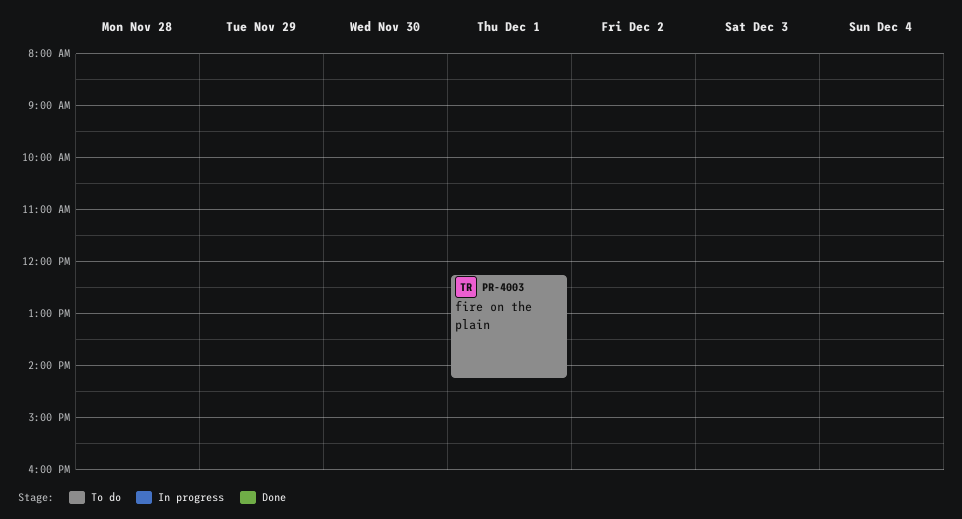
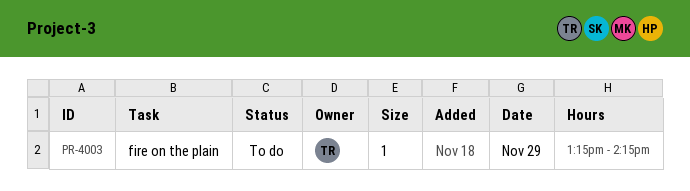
PR-4003, day: Dec 1 -> Nov 29
PR-4003, begins: 12:15 -> 13:15

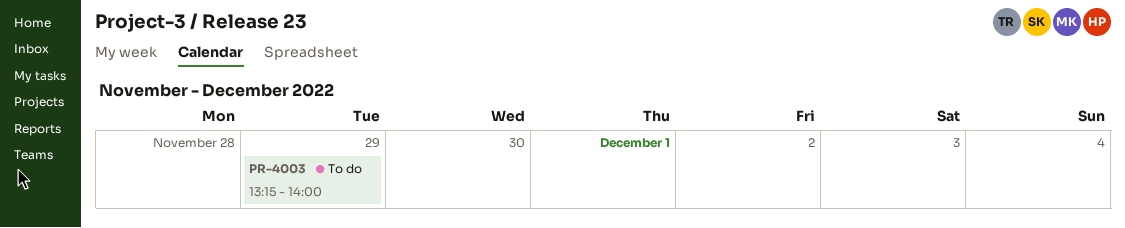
PR-4003, ends: 14:15 -> 14:00

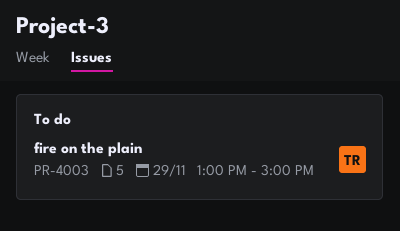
PR-4003, begins: 13:15 -> 13:00
PR-4003, ends: 14:00 -> 15:00

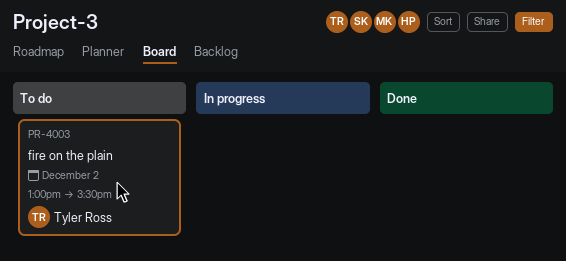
PR-4003, day: Nov 29 -> Dec 2
PR-4003, ends: 15:00 -> 15:30

